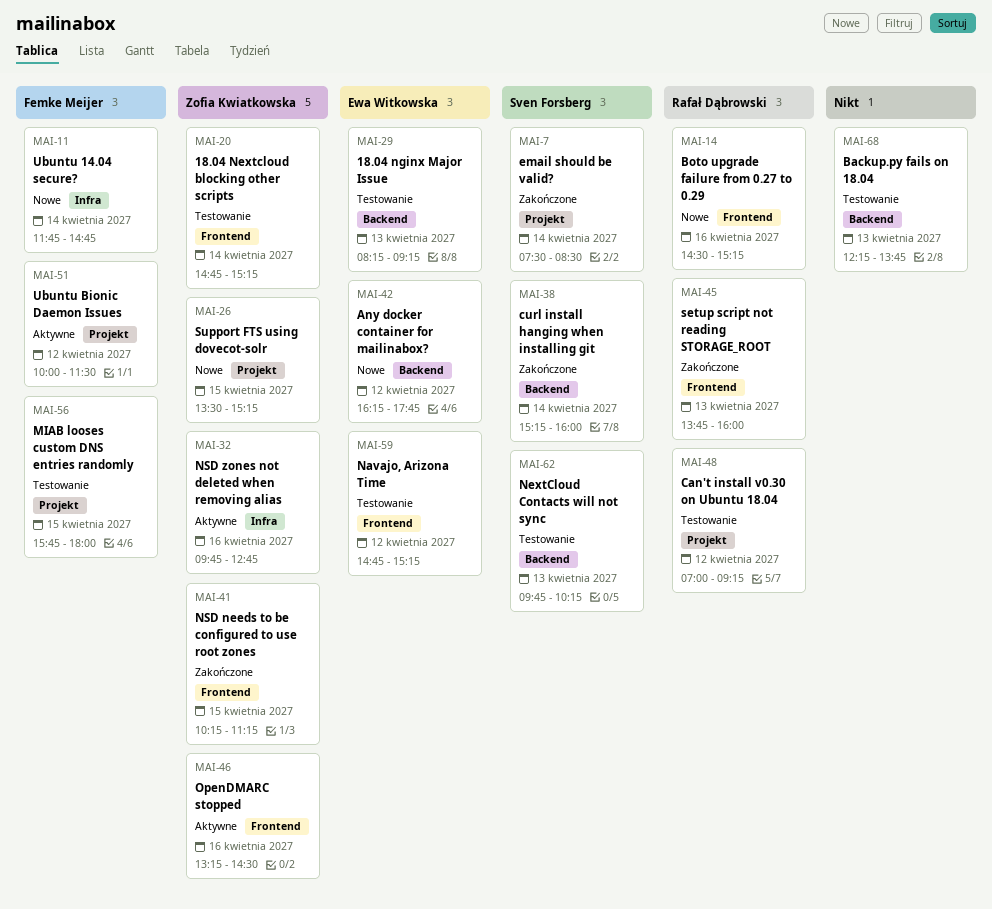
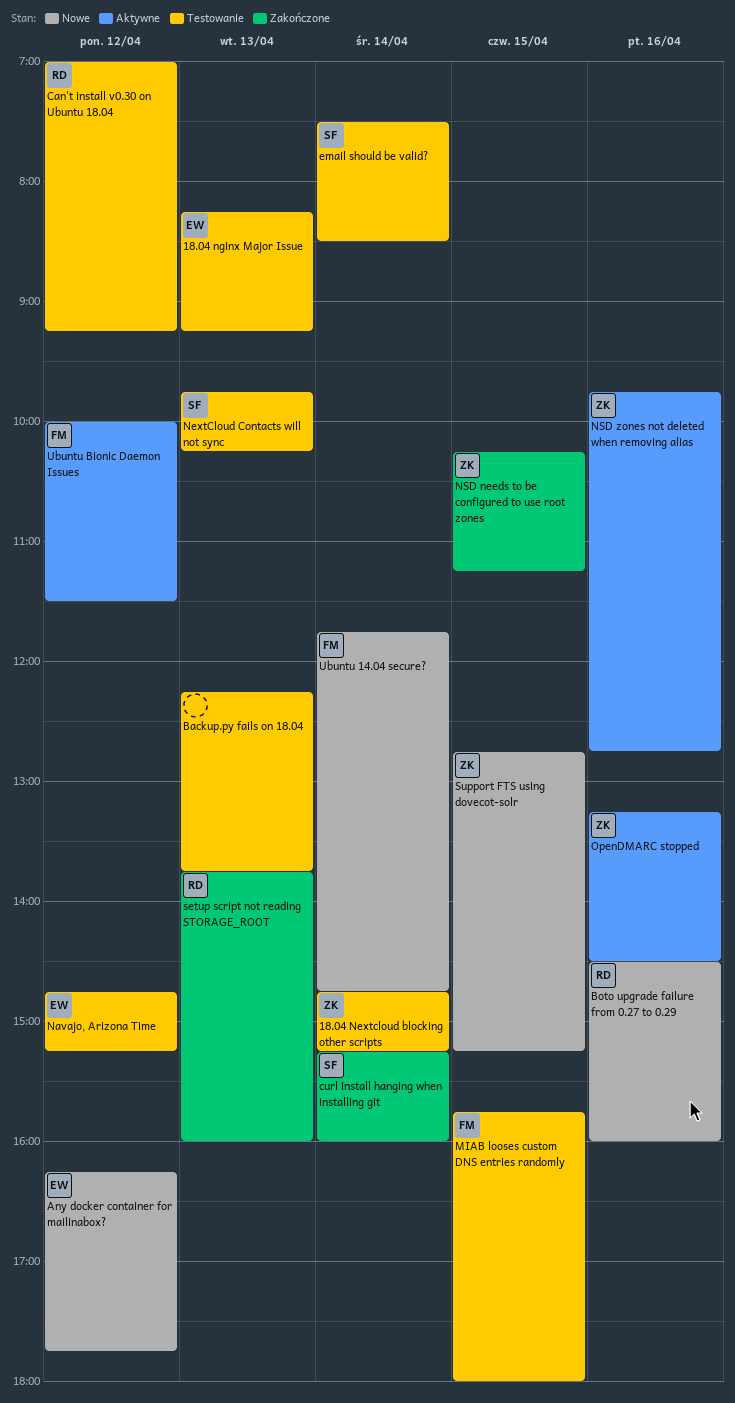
Boto upgrade failure from 0.27 to 0.29, ends: 15:15 -> 16:00
email should be valid?, status: Zakończone -> Testowanie
Support FTS using dovecot-solr, begins: 13:30 -> 12:45

